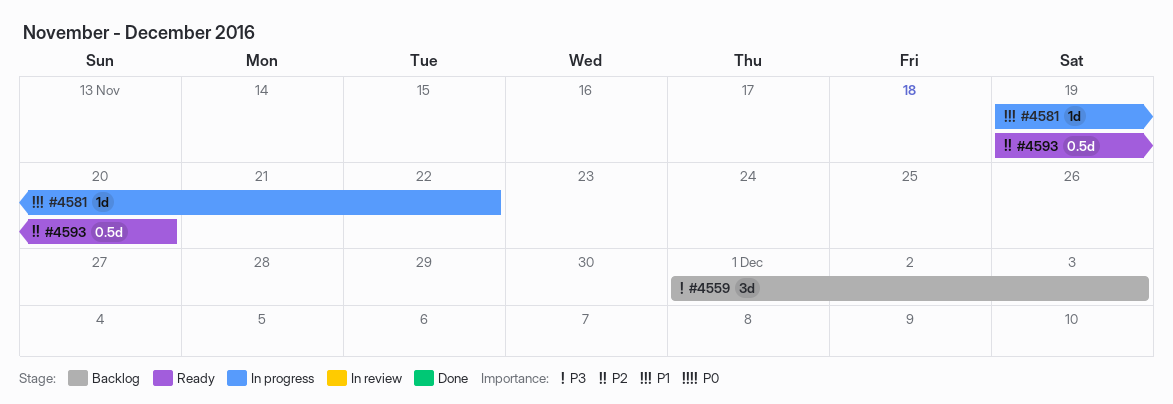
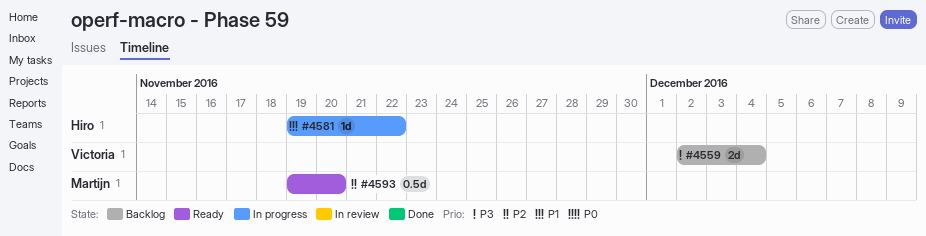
#4559, estimate: 3d -> 2d
#4559, start: Dec 1 -> Dec 2
#4559, due: Dec 3 -> Dec 4

